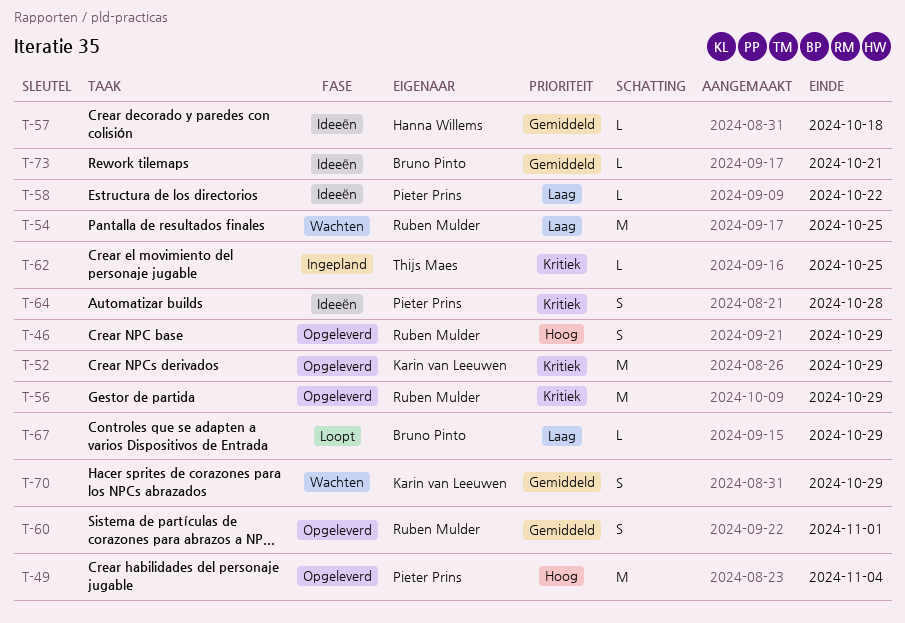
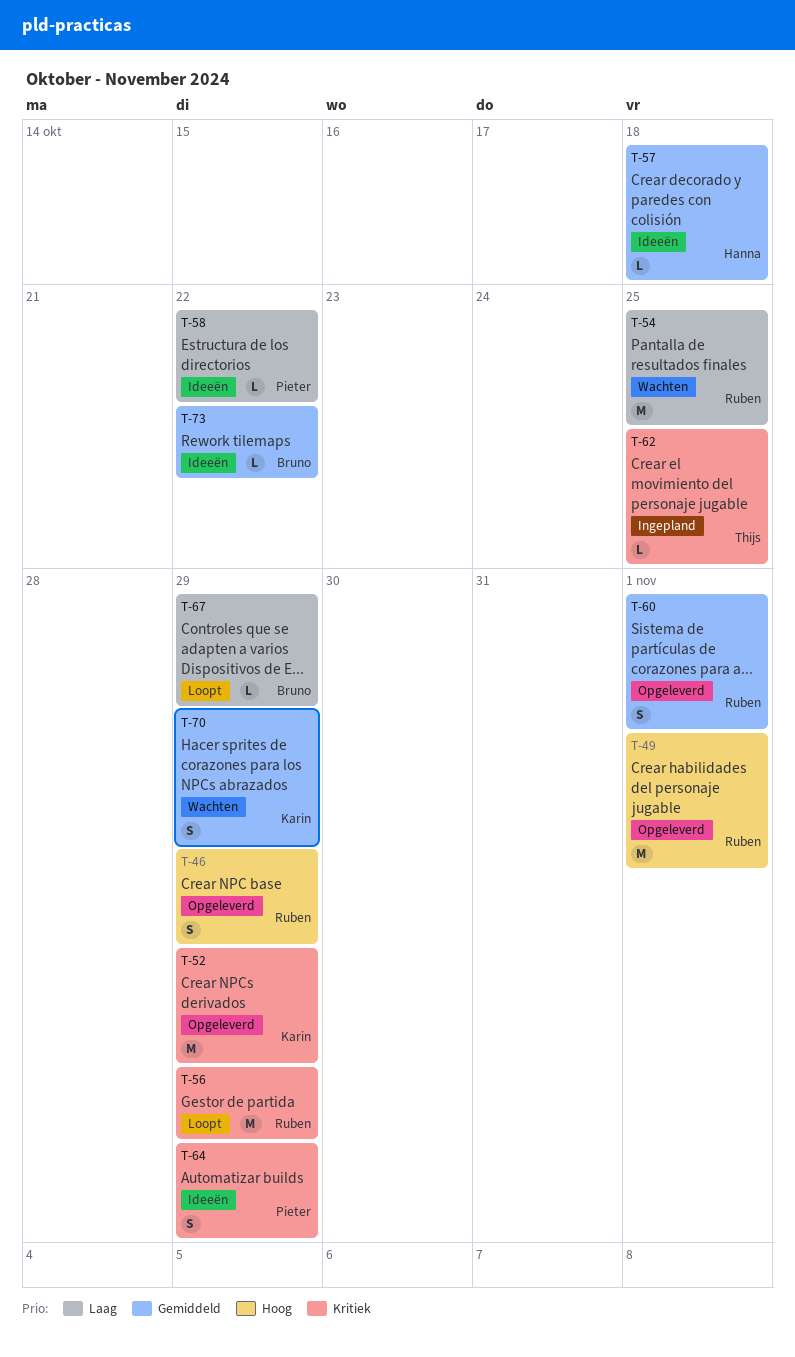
T-49, owner: Pieter Prins -> Ruben Mulder
T-49, due: Nov 4 -> Nov 1
T-56, status: Opgeleverd -> Loopt
T-64, due: Oct 28 -> Oct 29
T-73, due: Oct 21 -> Oct 22

